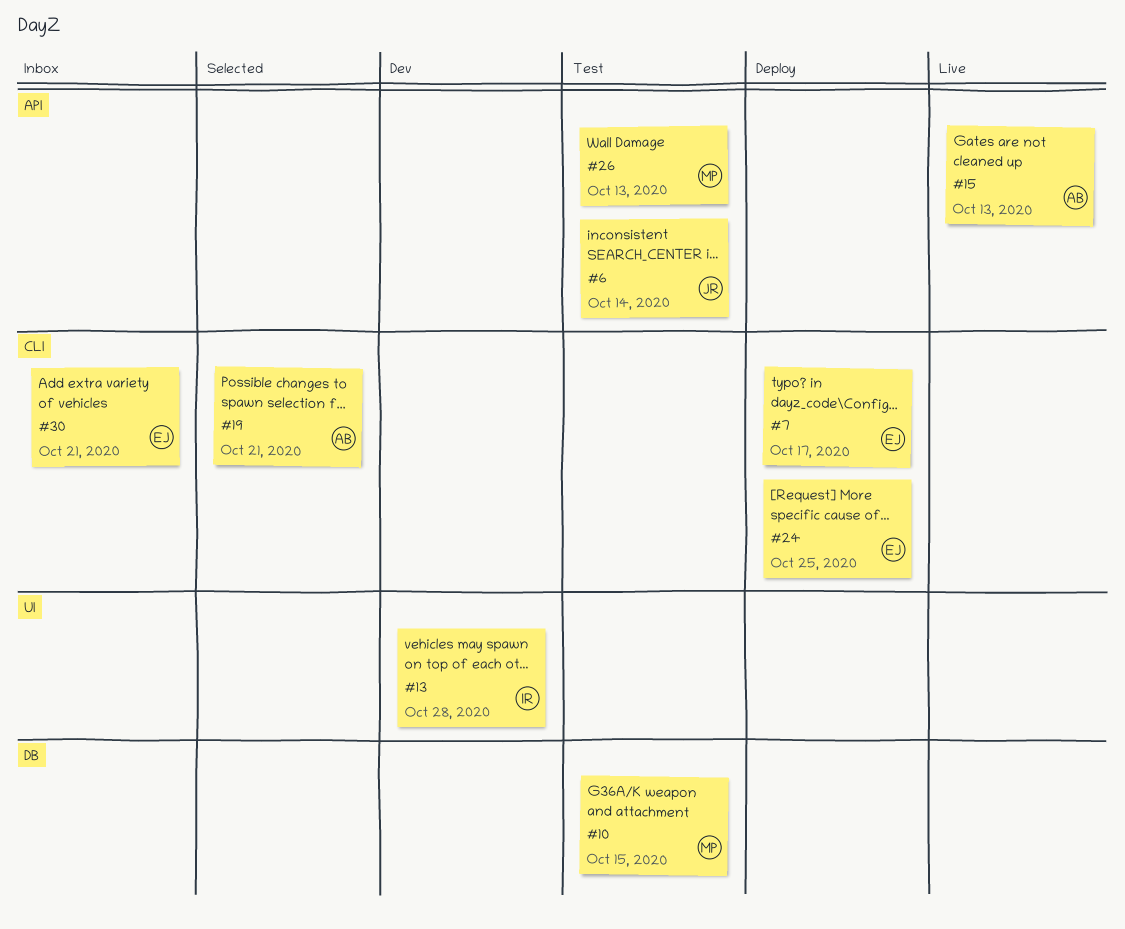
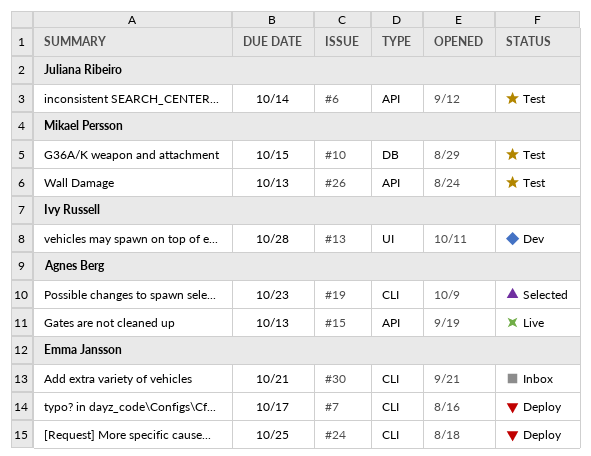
#19, due: Oct 21 -> Oct 23

